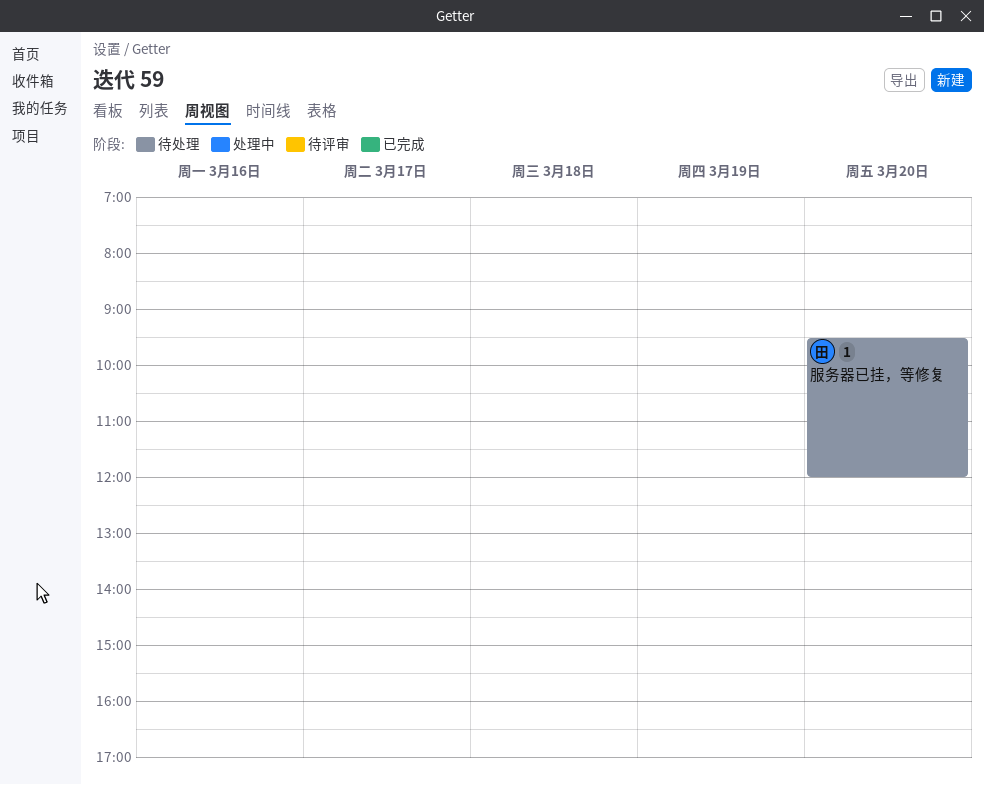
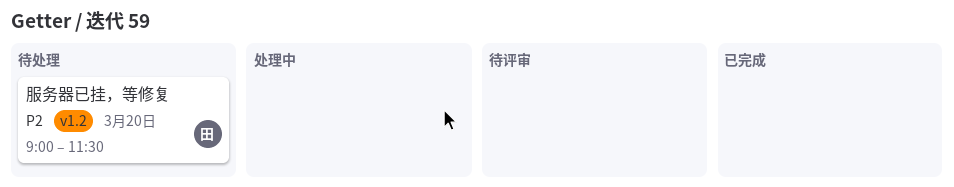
服务器已挂，等修复, begins: 09:30 -> 09:00
服务器已挂，等修复, ends: 12:00 -> 11:30

